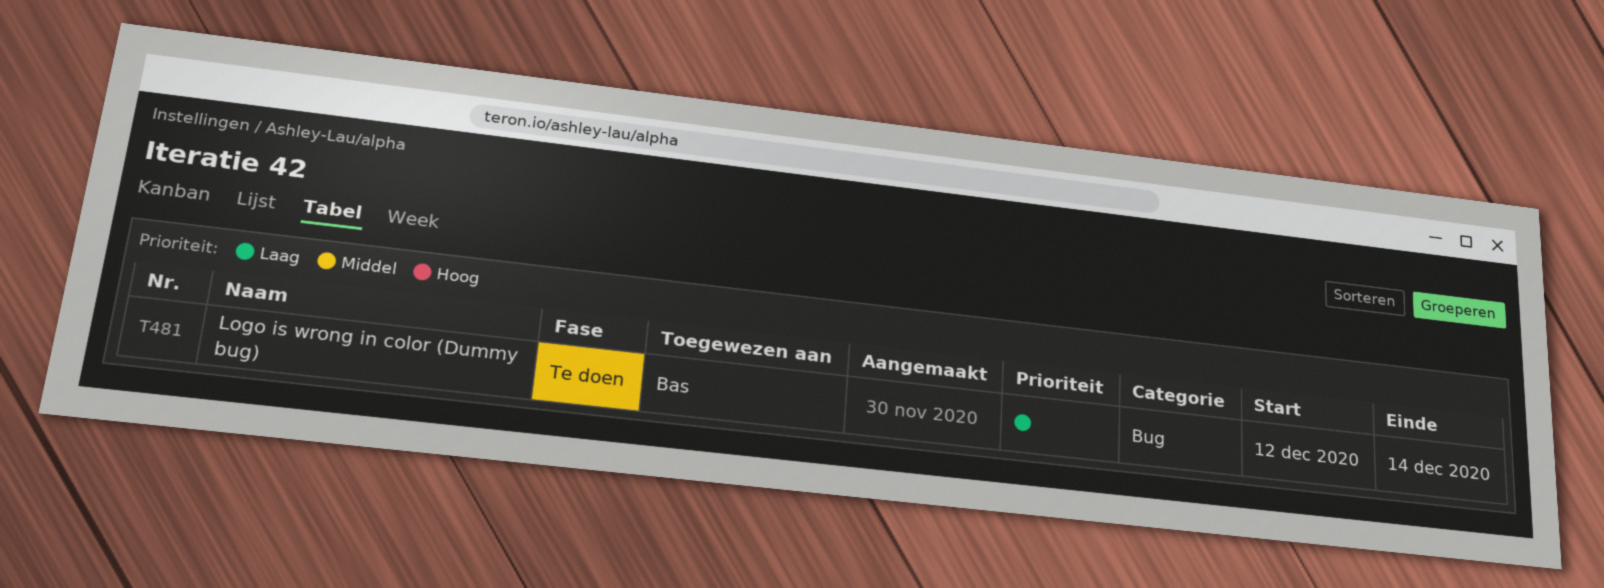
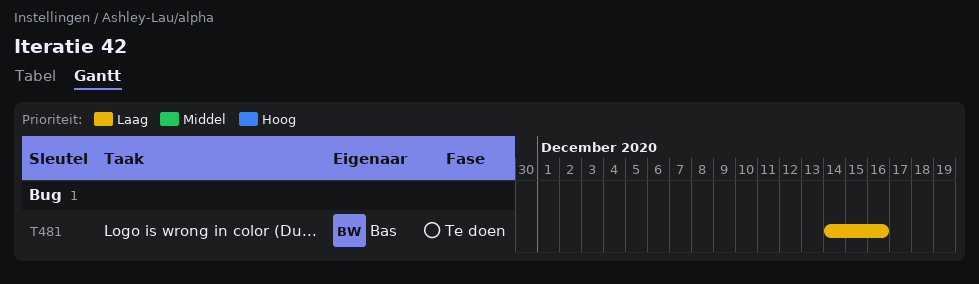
T481, start: Dec 12 -> Dec 14
T481, due: Dec 14 -> Dec 16

